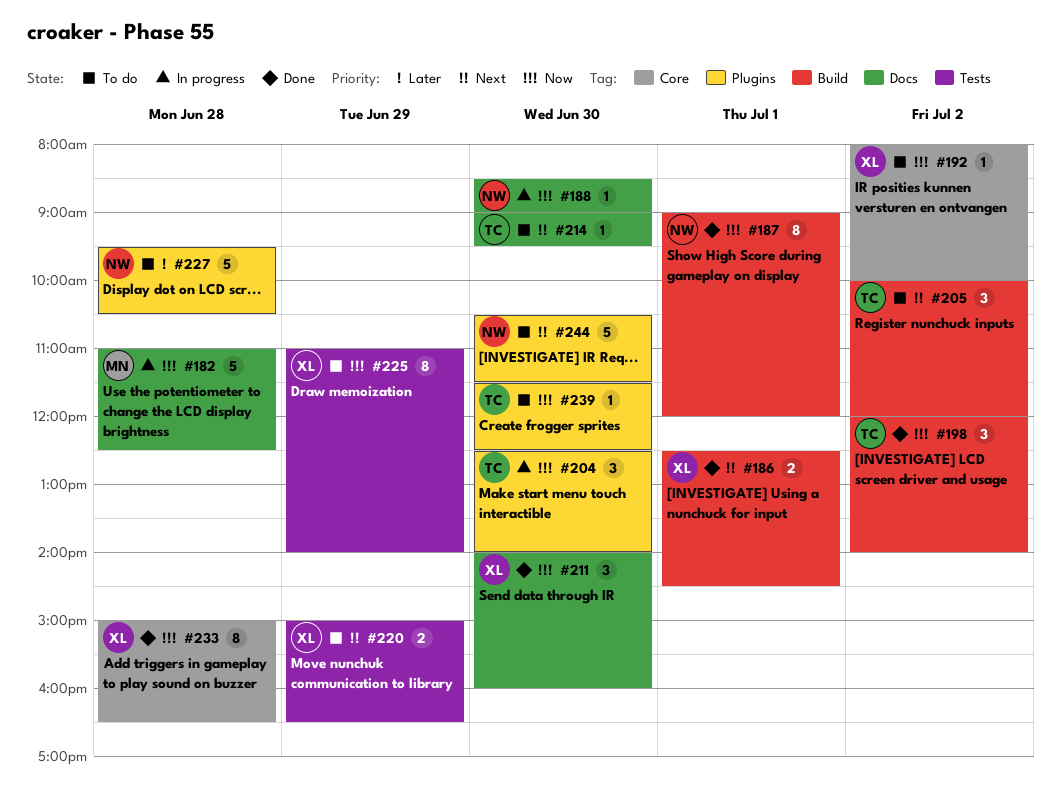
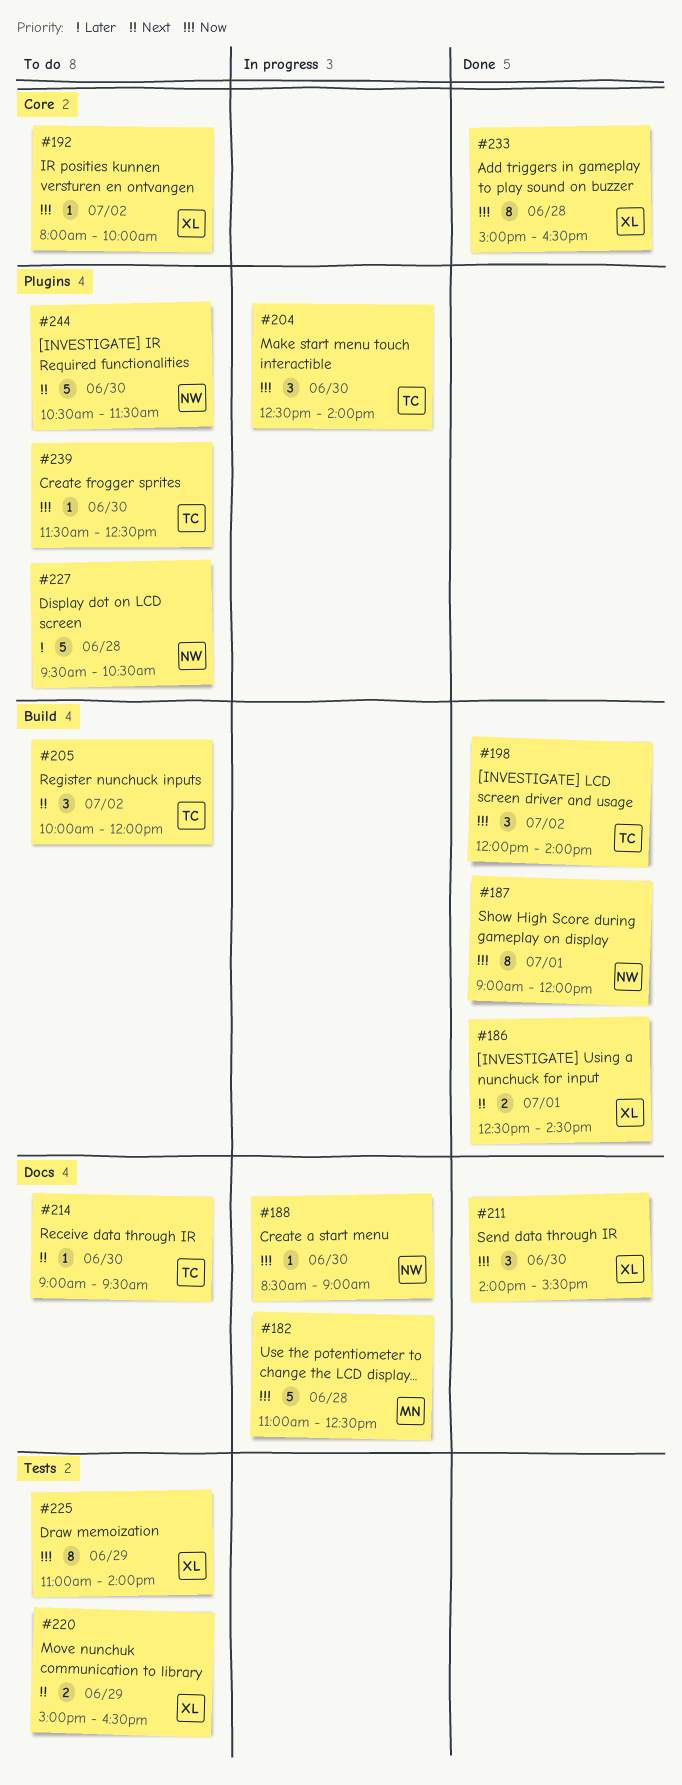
#211, ends: 16:00 -> 15:30

